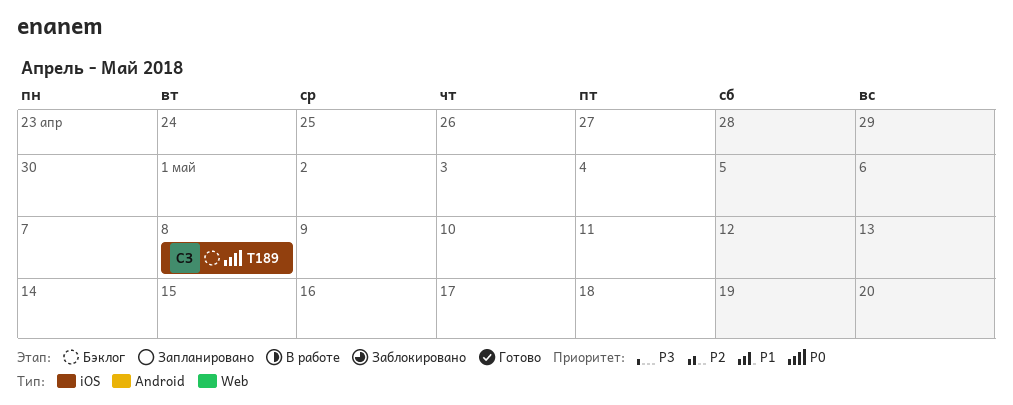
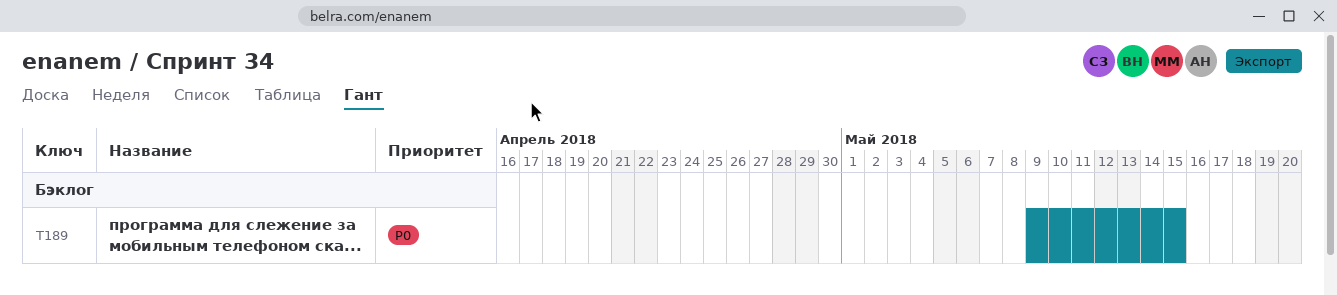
T189, start: May 8 -> May 9
T189, due: May 8 -> May 15

